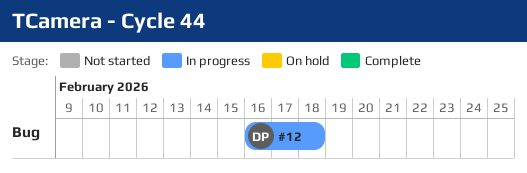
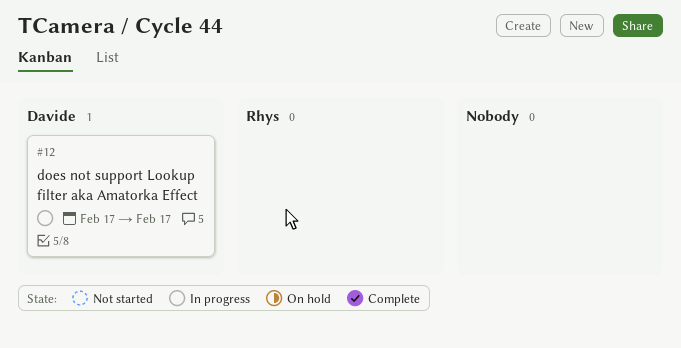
#12, start: Feb 16 -> Feb 17
#12, due: Feb 18 -> Feb 17

